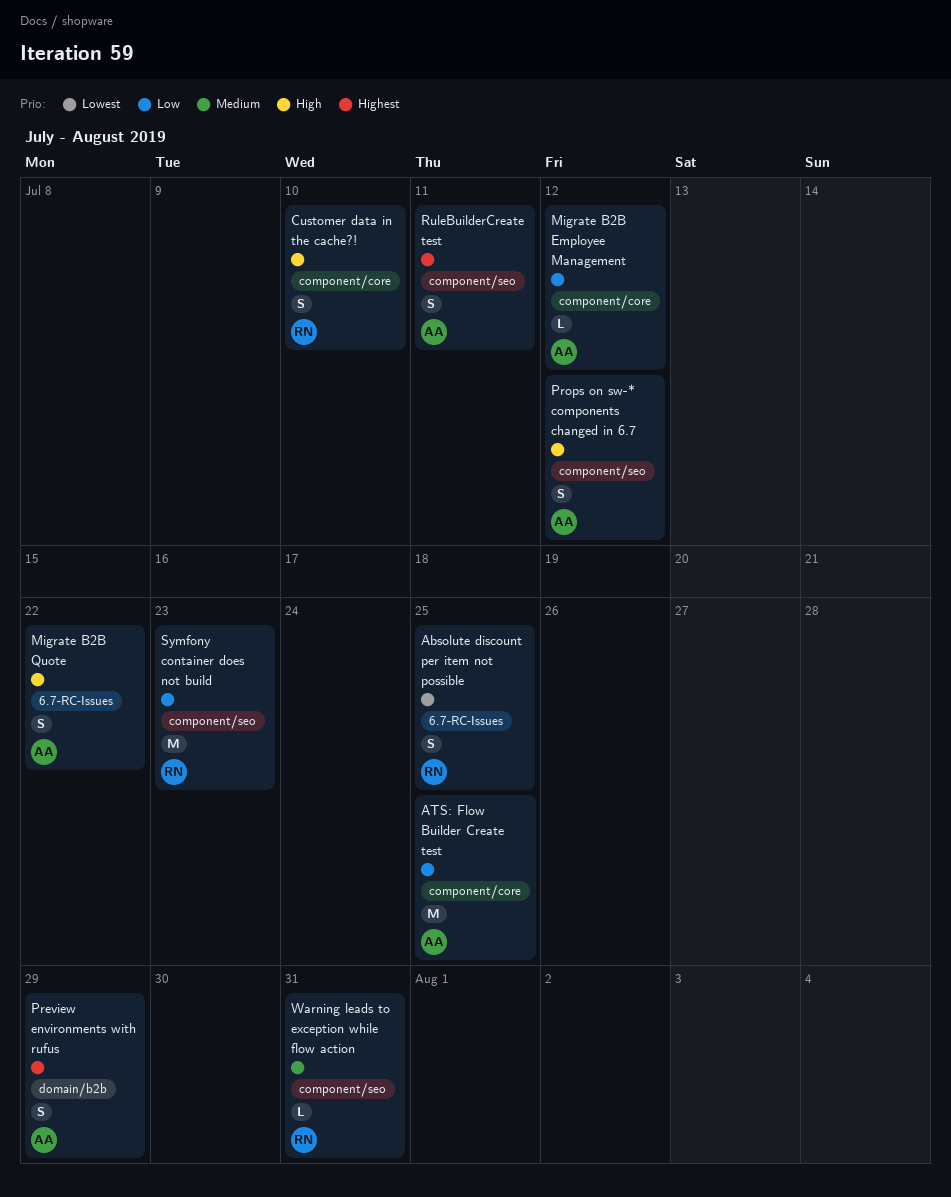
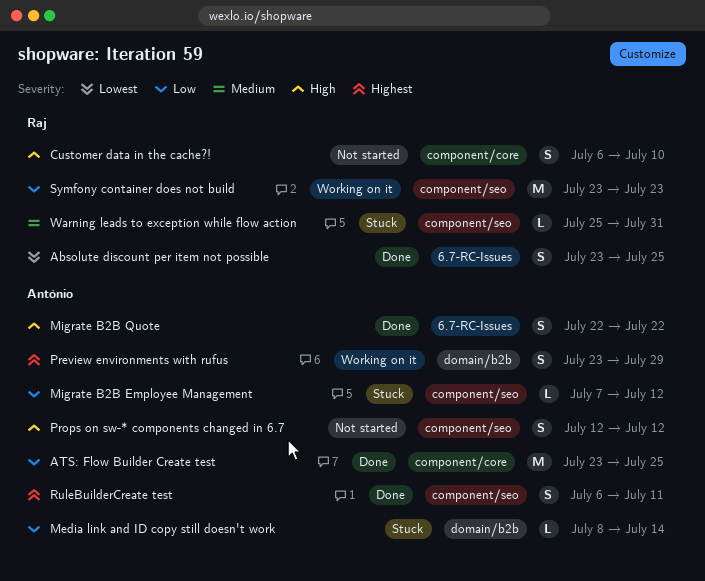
Media link and ID copy still doesn't work: none -> present
Migrate B2B Employee Management, label: component/core -> component/seo

